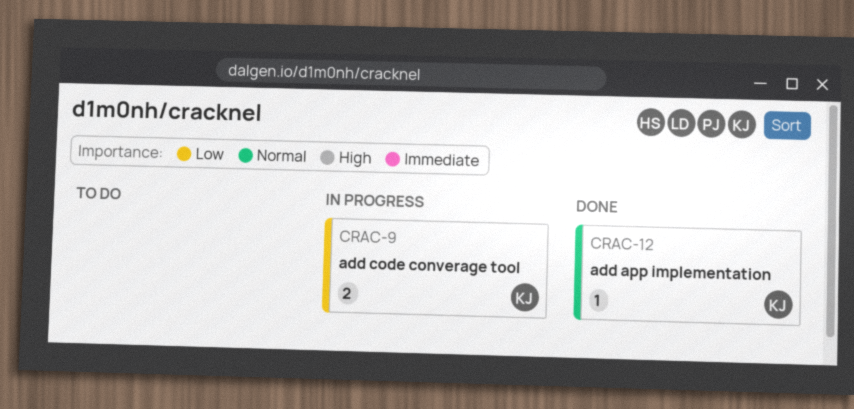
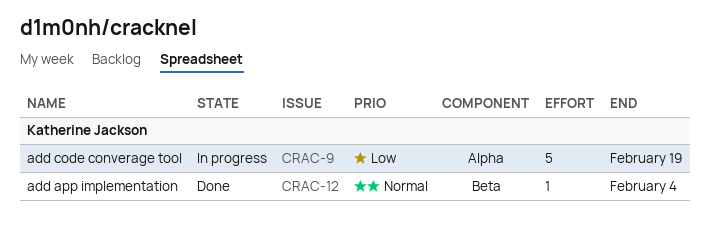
CRAC-9, estimate: 2 -> 5

